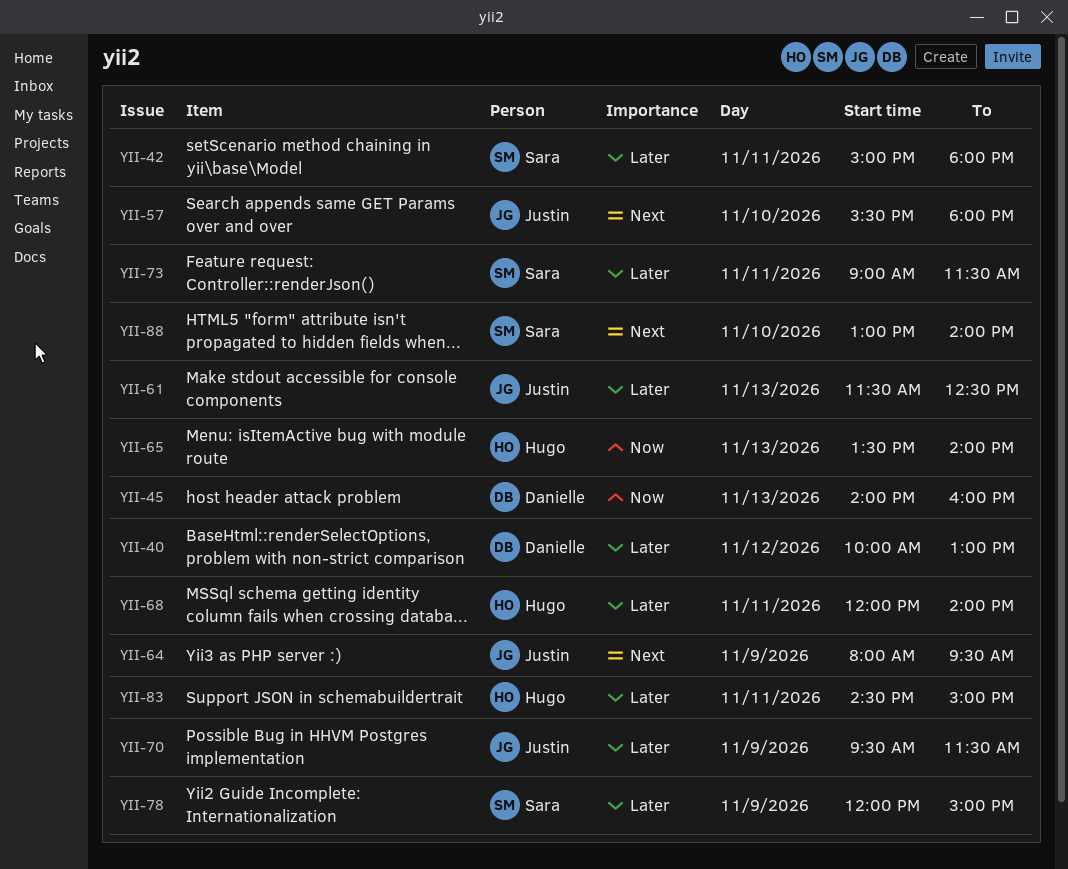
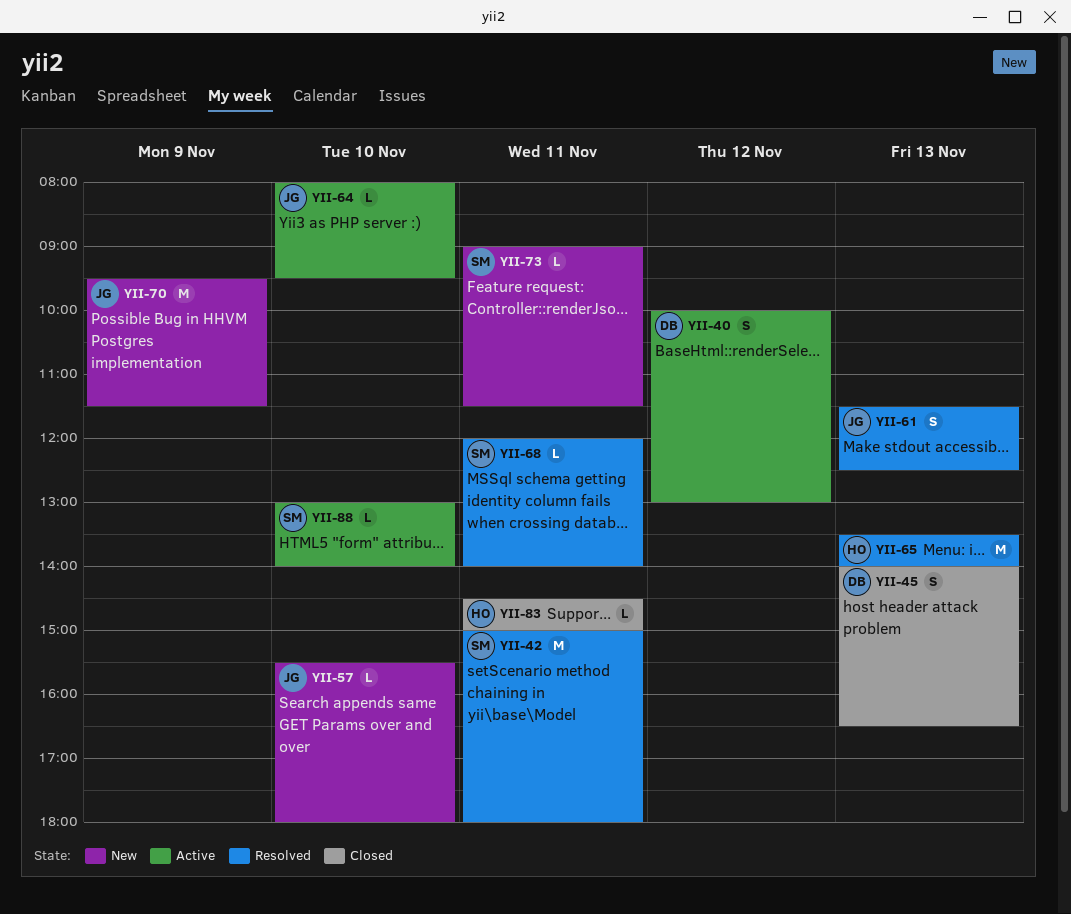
YII-45, ends: 16:00 -> 16:30
YII-64, day: Nov 9 -> Nov 10
YII-68, owner: Hugo -> Sara
YII-78: present -> none

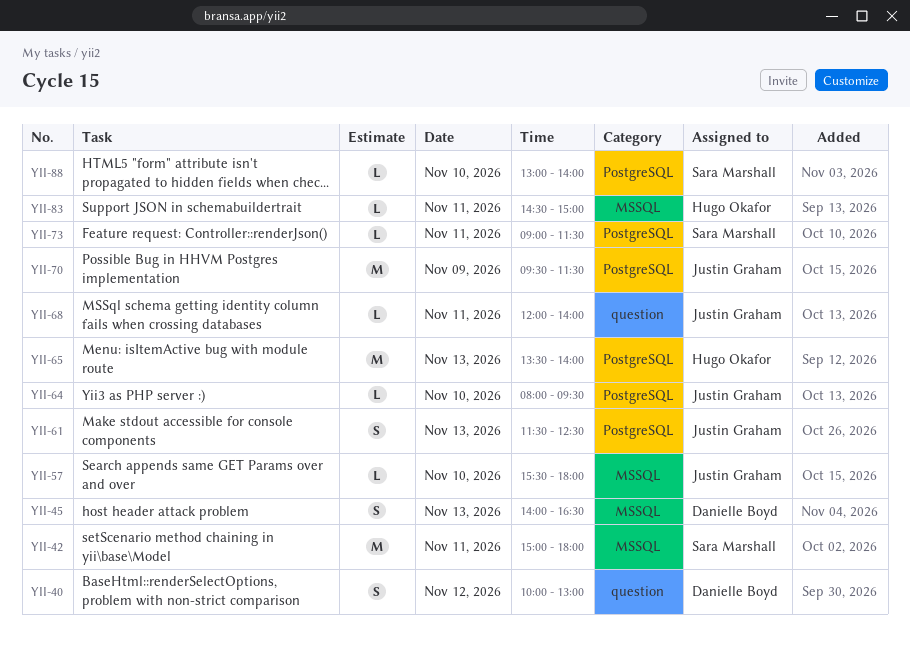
YII-68, owner: Sara Marshall -> Justin Graham

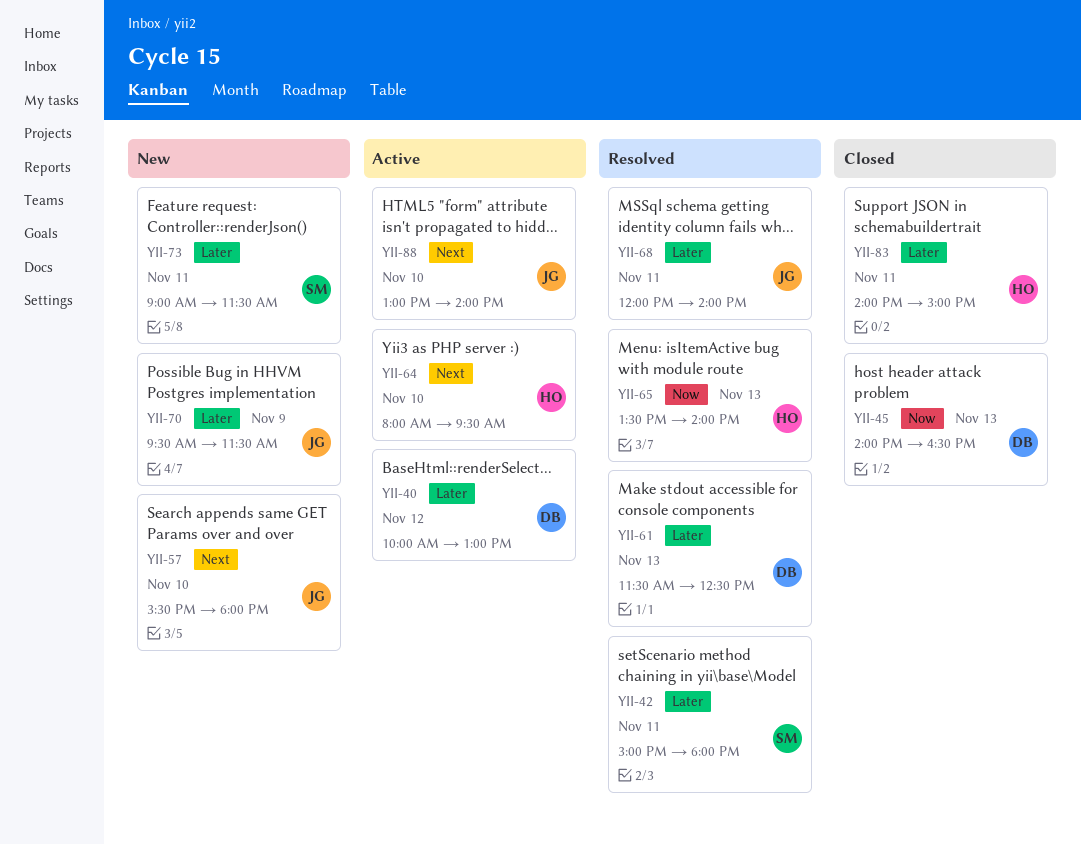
YII-61, owner: Justin Graham -> Danielle Boyd
YII-64, owner: Justin Graham -> Hugo Okafor
YII-83, begins: 14:30 -> 14:00
YII-88, owner: Sara Marshall -> Justin Graham

